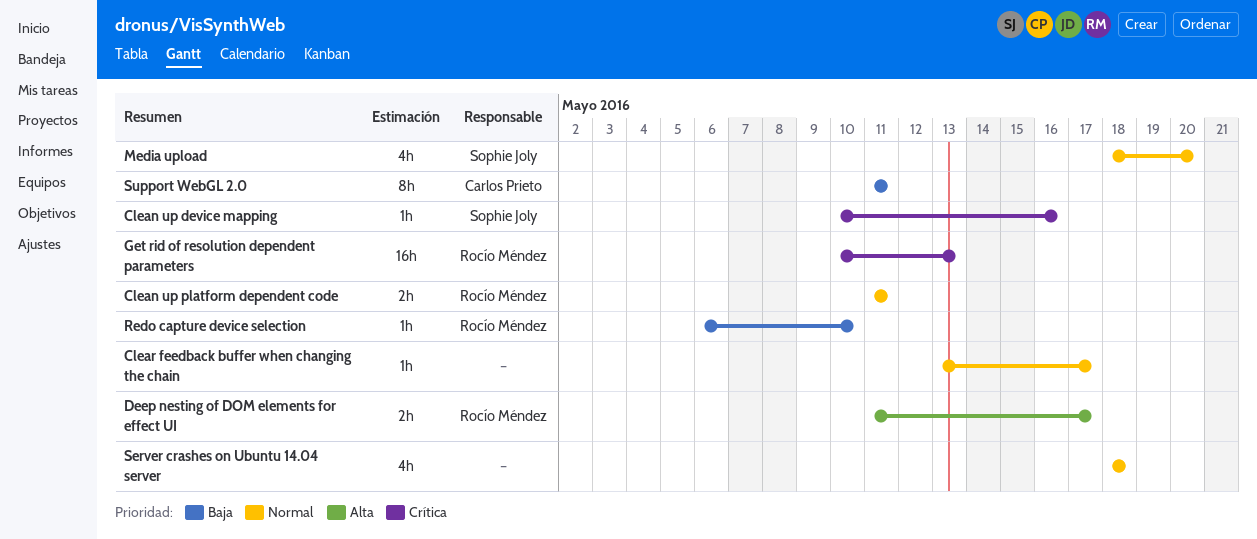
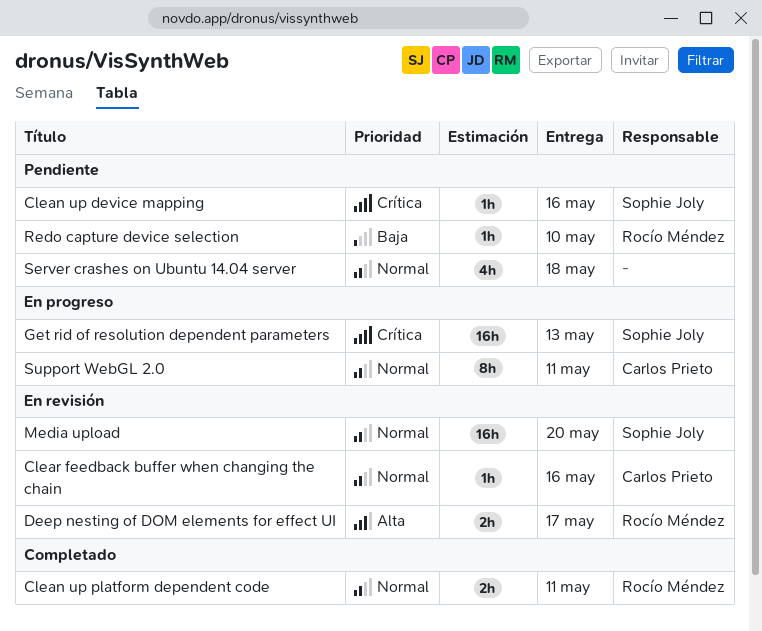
Clear feedback buffer when changing the chain, owner: none -> Carlos Prieto
Clear feedback buffer when changing the chain, due: May 17 -> May 16
Get rid of resolution dependent parameters, owner: Rocío Méndez -> Sophie Joly
Media upload, estimate: 4h -> 16h
Support WebGL 2.0, priority: Baja -> Normal

